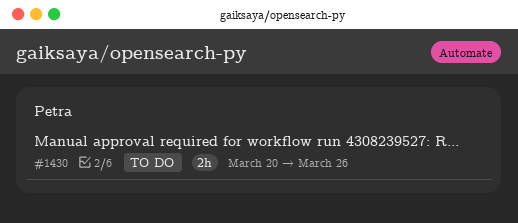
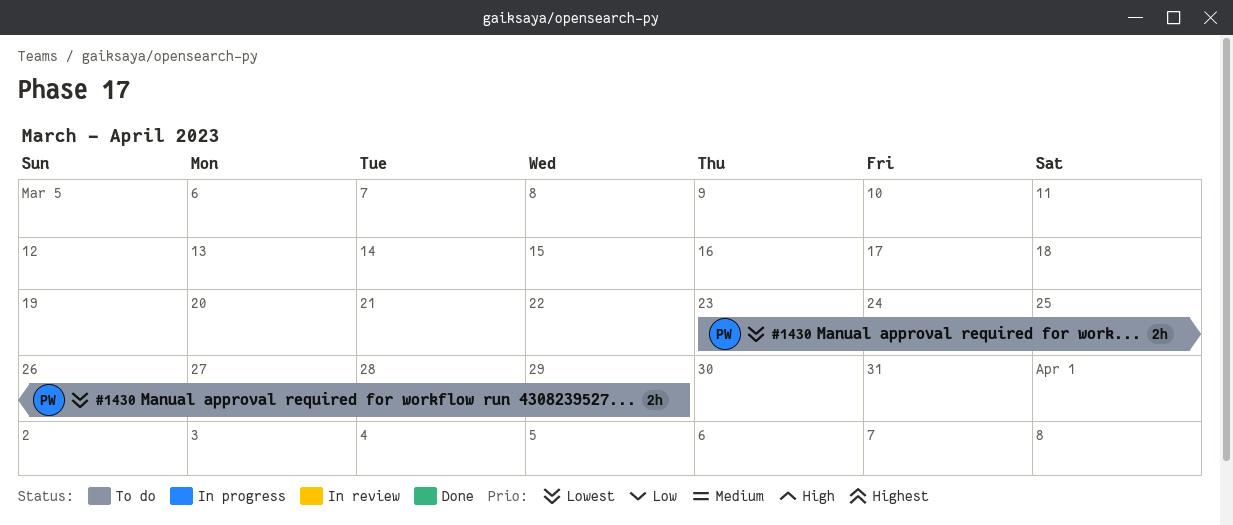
#1430, start: Mar 20 -> Mar 23
#1430, due: Mar 26 -> Mar 29

